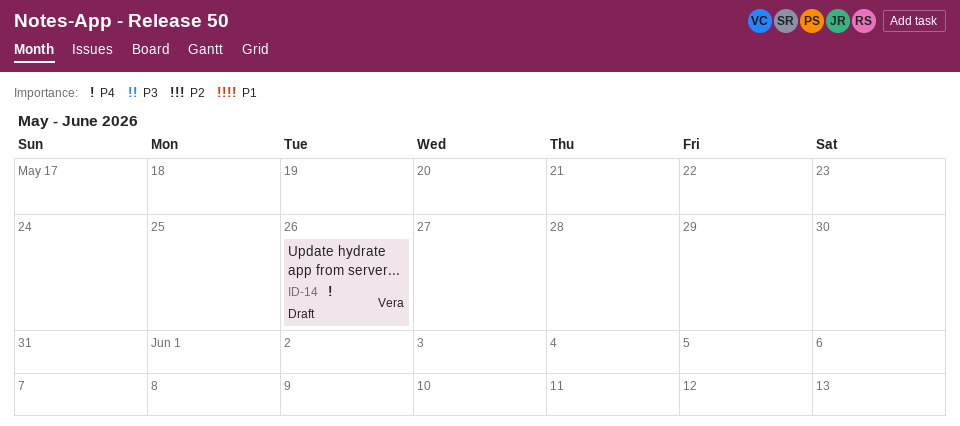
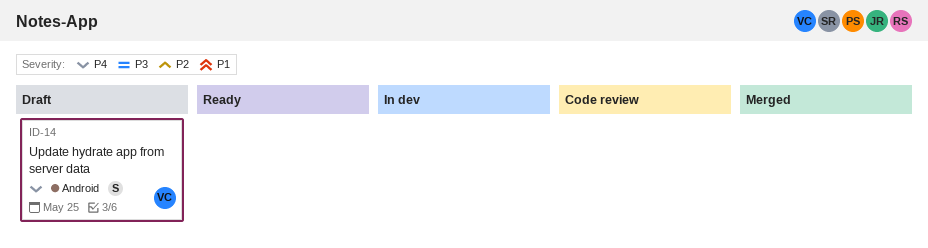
ID-14, due: May 26 -> May 25

